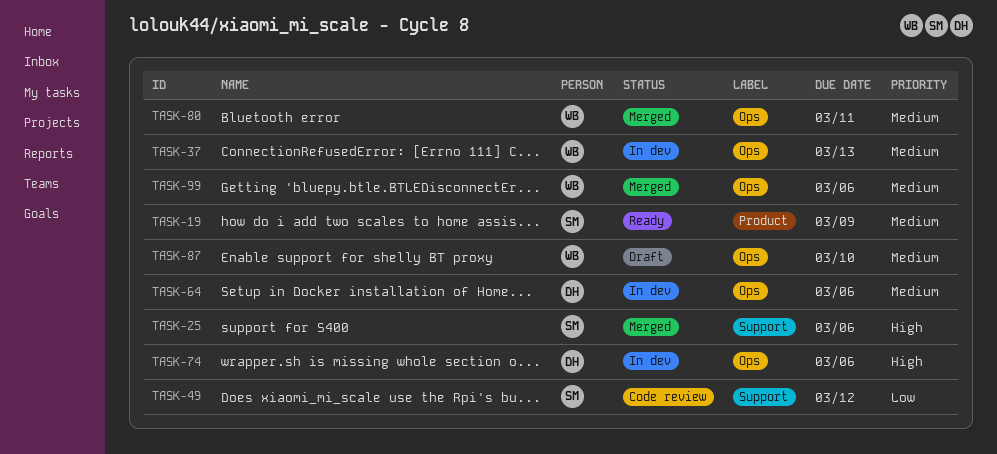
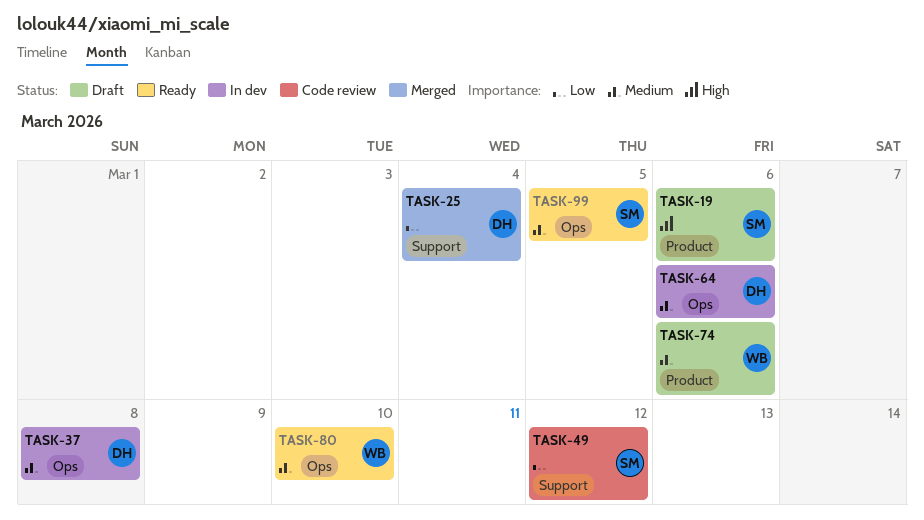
TASK-19, status: Ready -> Draft
TASK-19, priority: Medium -> High
TASK-19, due: Mar 9 -> Mar 6
TASK-25, owner: SM -> DH
TASK-25, priority: High -> Low
TASK-25, due: Mar 6 -> Mar 4
TASK-37, owner: WB -> DH
TASK-37, due: Mar 13 -> Mar 8
TASK-74, status: In dev -> Draft
TASK-74, owner: DH -> WB
TASK-74, priority: High -> Medium
TASK-74, label: Ops -> Product
TASK-80, status: Merged -> Ready
TASK-80, due: Mar 11 -> Mar 10
TASK-87: present -> none
TASK-99, status: Merged -> Ready
TASK-99, owner: WB -> SM
TASK-99, due: Mar 6 -> Mar 5

